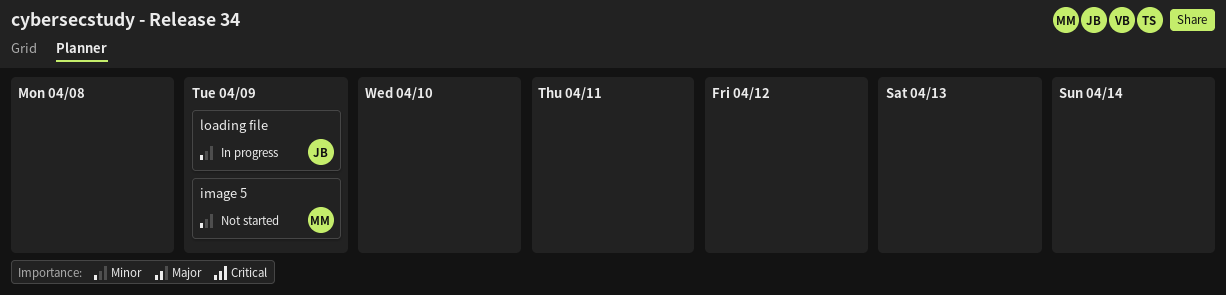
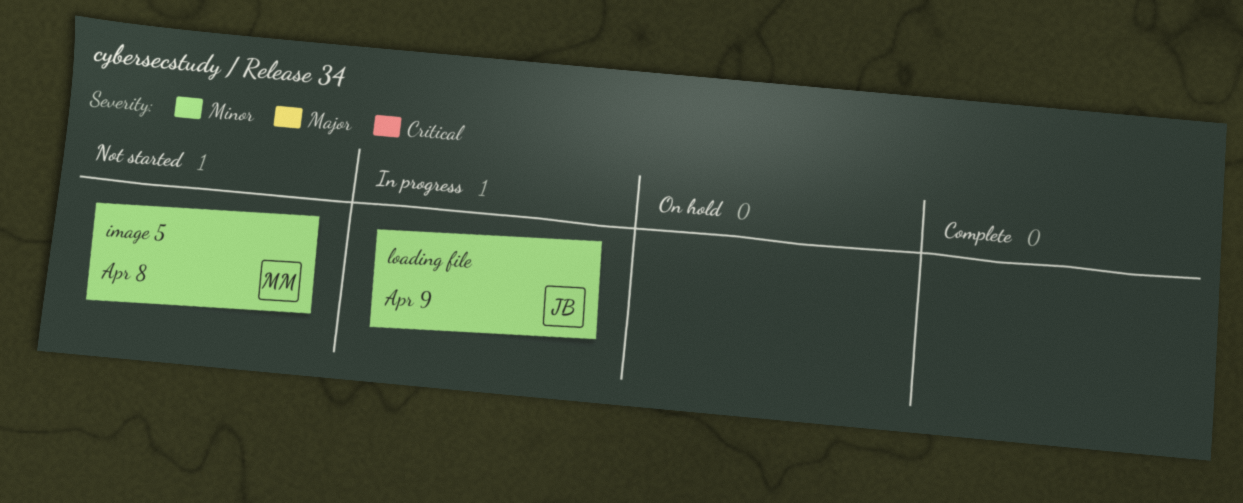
image 5, due: Apr 9 -> Apr 8

